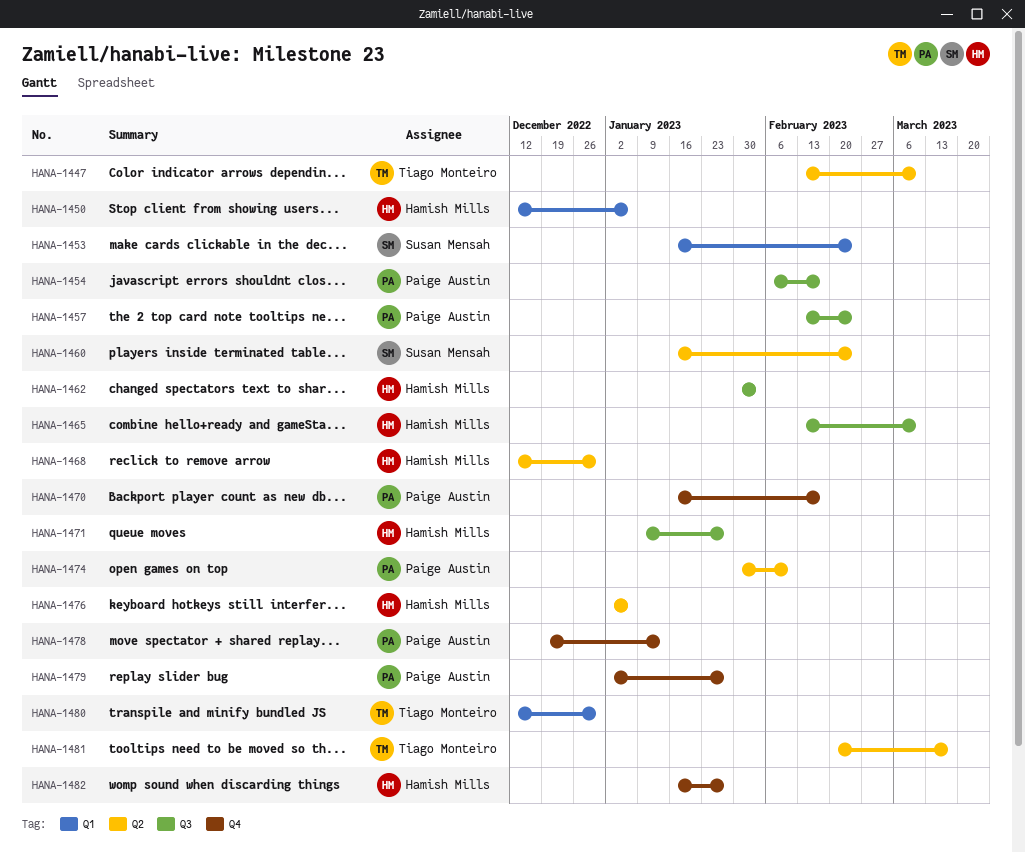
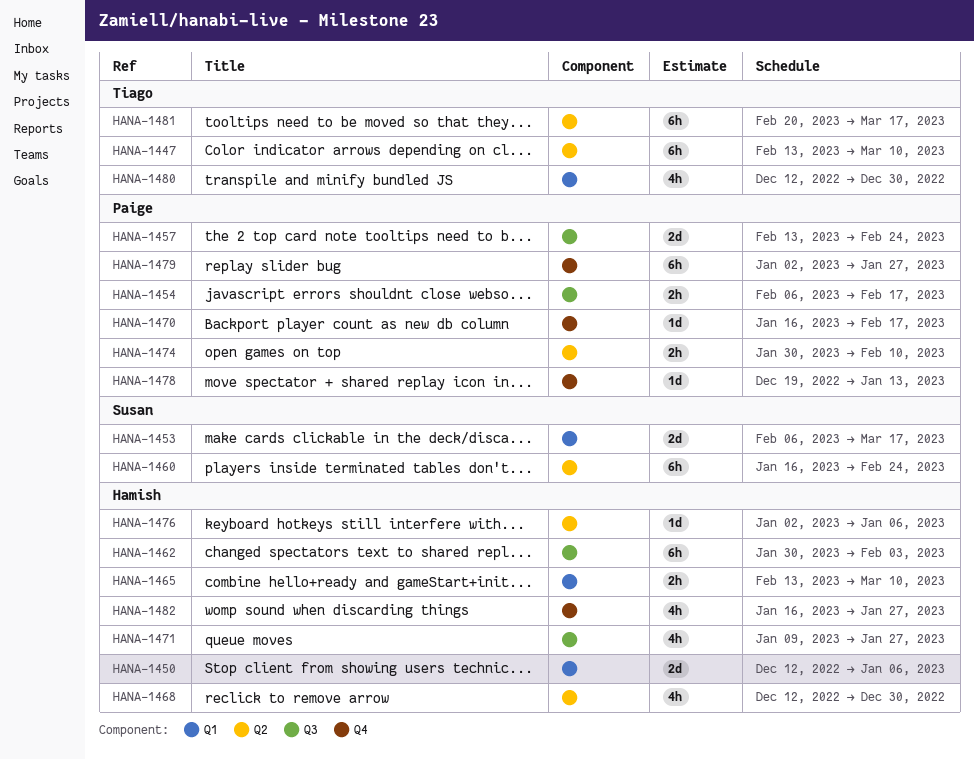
HANA-1453, start: Jan 16 -> Feb 6
HANA-1453, due: Feb 24 -> Mar 17
HANA-1465, label: Q3 -> Q1

